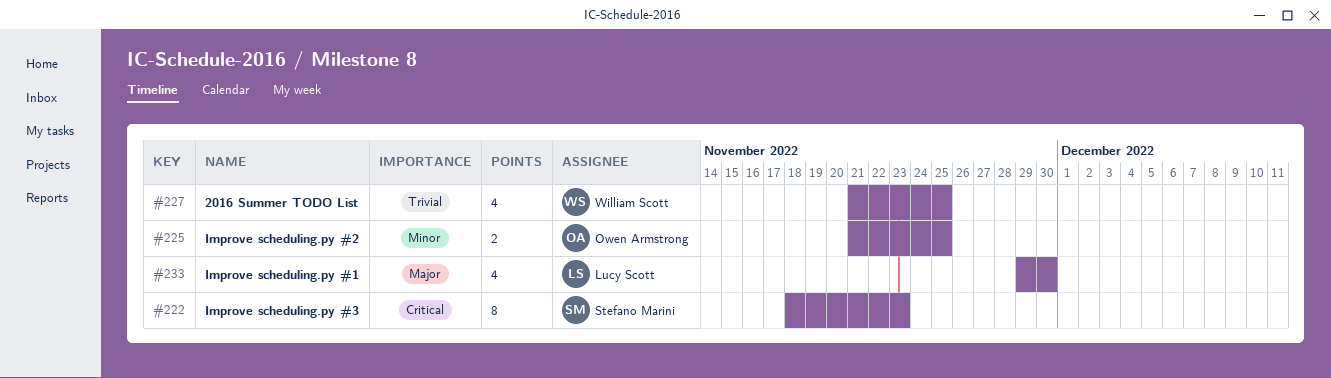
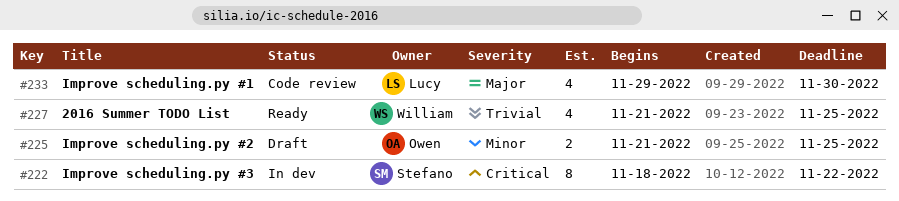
#222, due: Nov 23 -> Nov 22

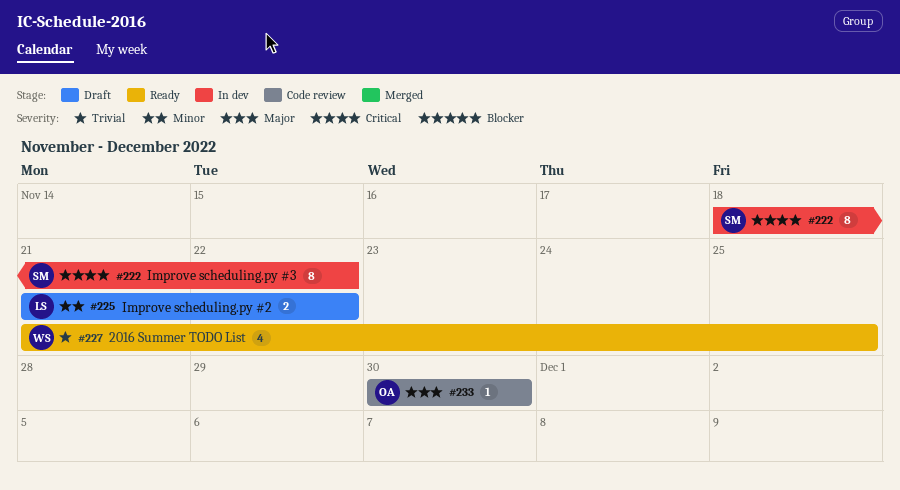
#225, owner: Owen -> Lucy
#225, due: Nov 25 -> Nov 22
#233, owner: Lucy -> Owen
#233, estimate: 4 -> 1
#233, start: Nov 29 -> Nov 30

